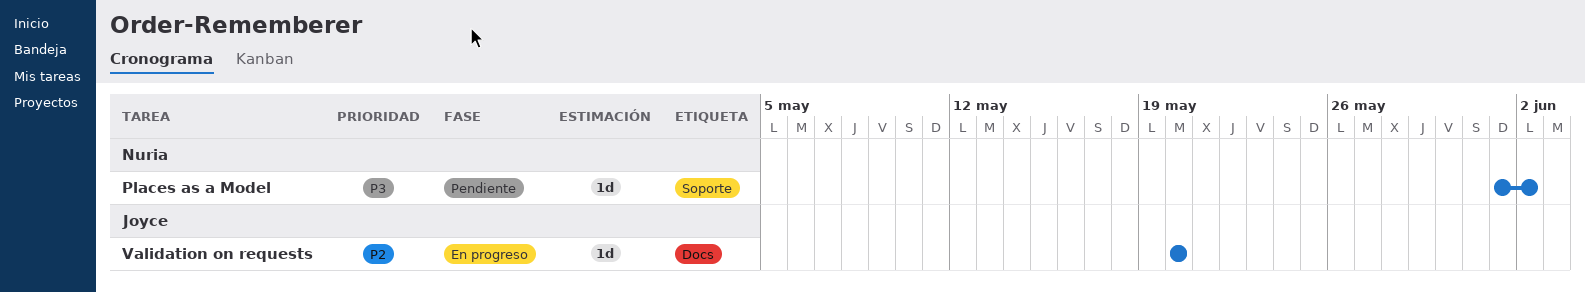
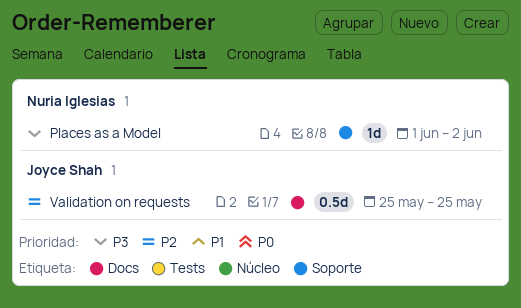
Validation on requests, estimate: 1d -> 0.5d
Validation on requests, start: May 20 -> May 25
Validation on requests, due: May 20 -> May 25

